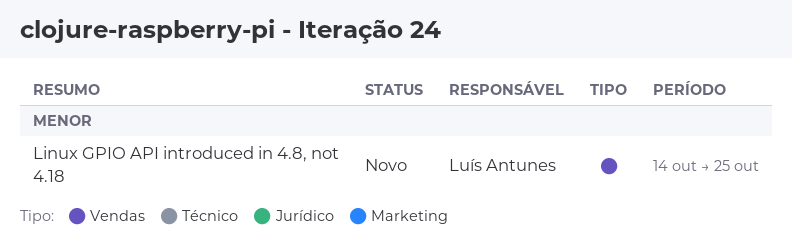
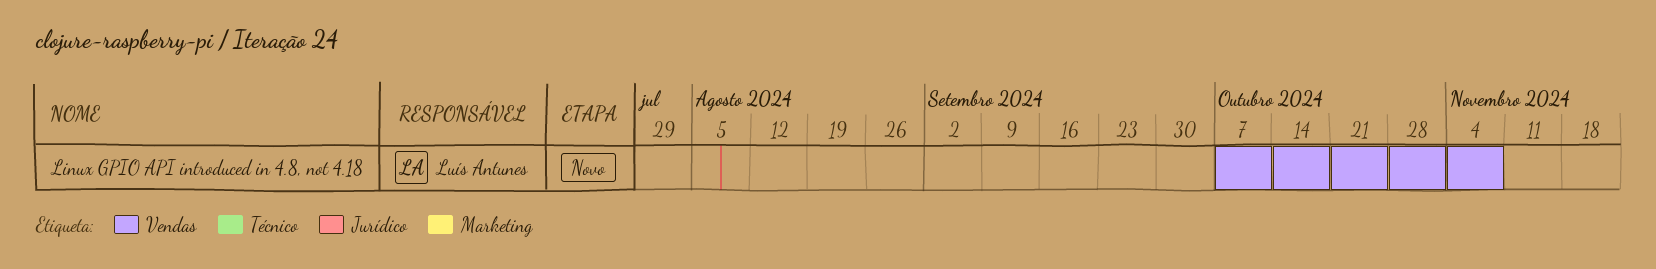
Linux GPIO API introduced in 4.8, not 4.18, start: Oct 14 -> Oct 7
Linux GPIO API introduced in 4.8, not 4.18, due: Oct 25 -> Nov 8

